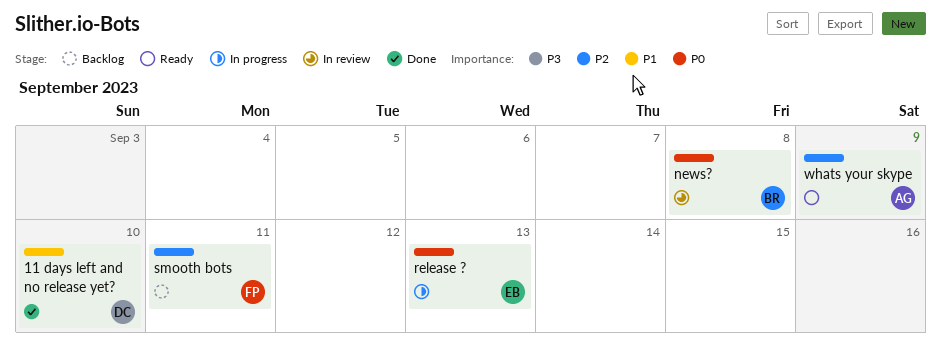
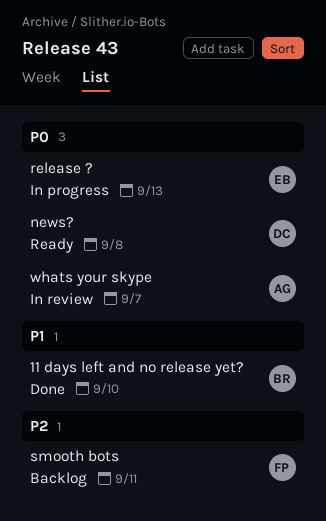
11 days left and no release yet?, owner: DC -> BR
news?, status: In review -> Ready
news?, owner: BR -> DC
whats your skype, status: Ready -> In review
whats your skype, priority: P2 -> P0
whats your skype, due: Sep 9 -> Sep 7

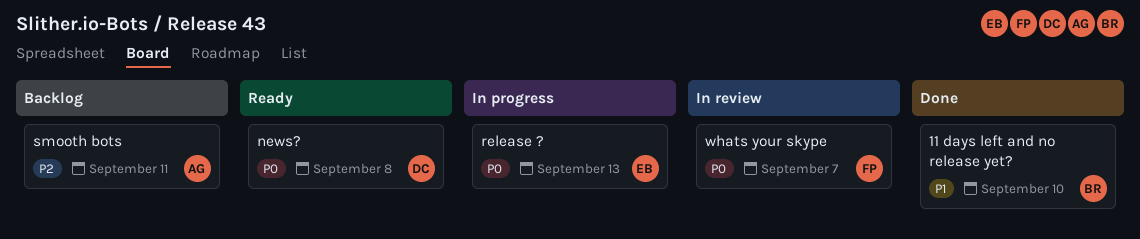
smooth bots, owner: FP -> AG
whats your skype, owner: AG -> FP

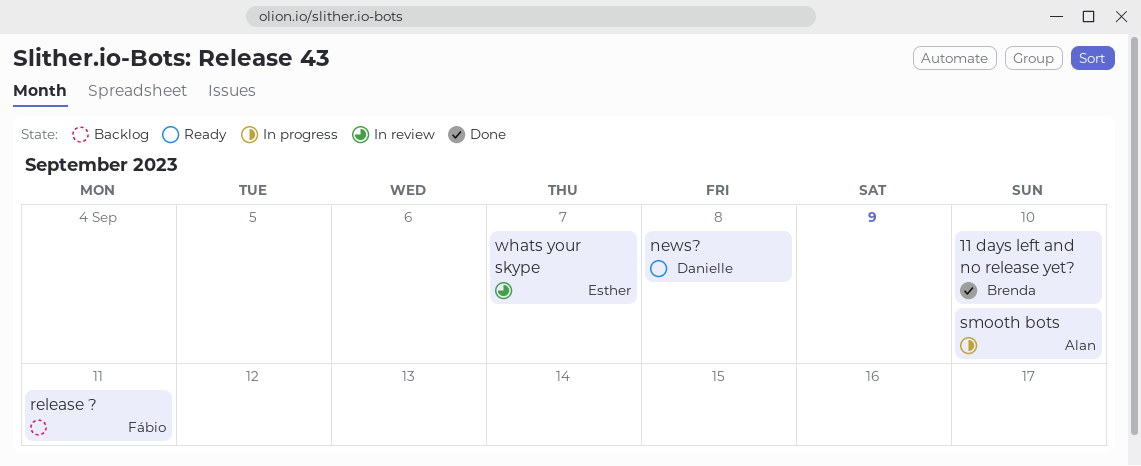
release ?, status: In progress -> Backlog
release ?, owner: Esther -> Fábio
release ?, due: Sep 13 -> Sep 11
smooth bots, status: Backlog -> In progress
smooth bots, due: Sep 11 -> Sep 10
whats your skype, owner: Fábio -> Esther

